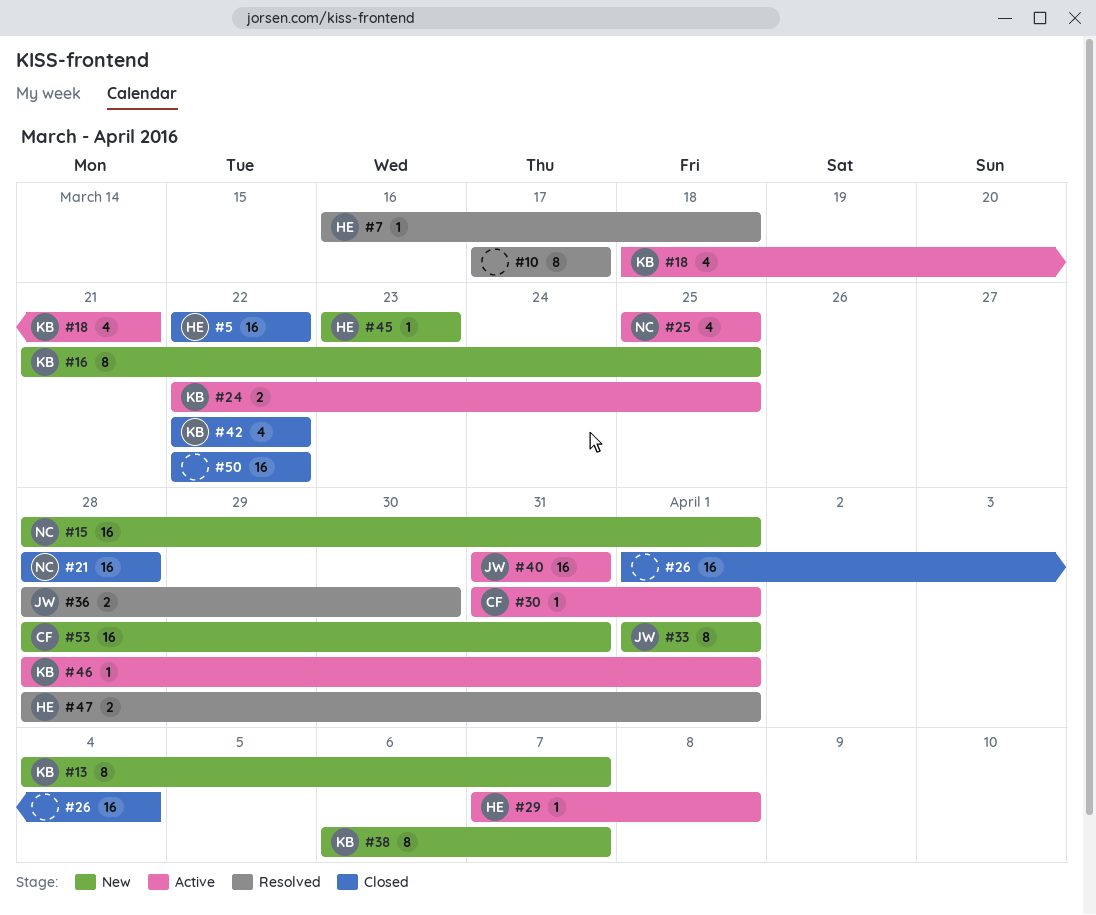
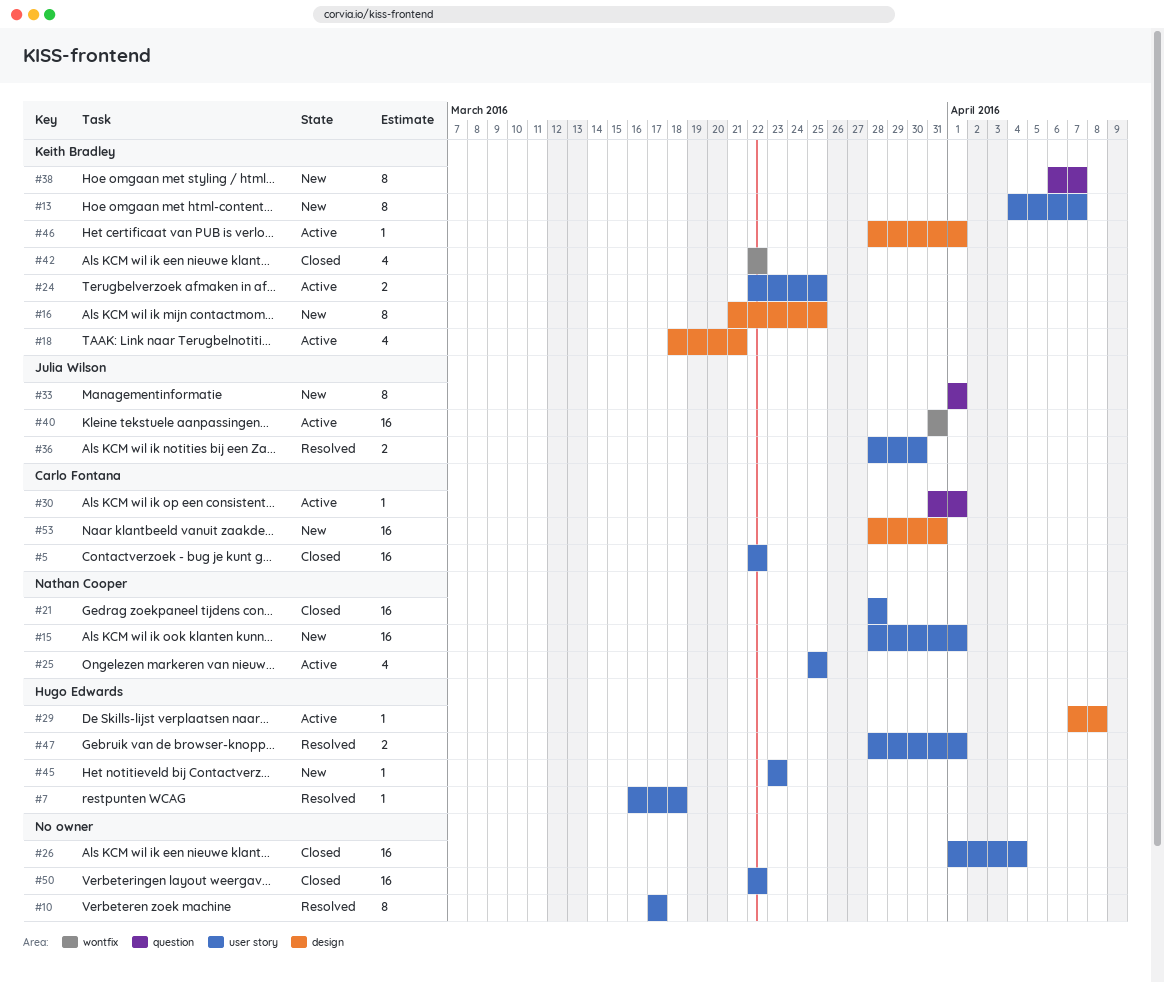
#5, owner: Hugo Edwards -> Carlo Fontana

